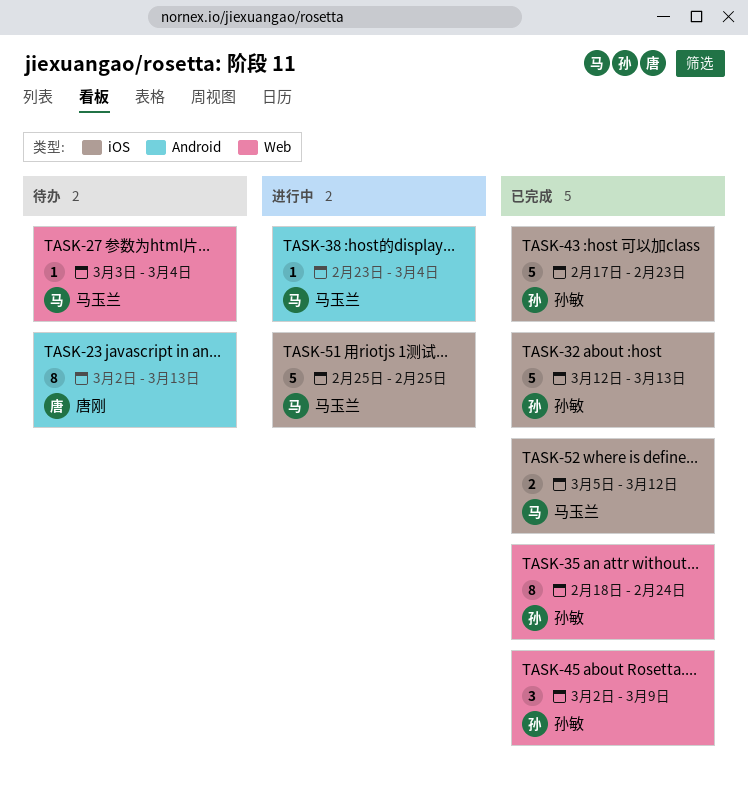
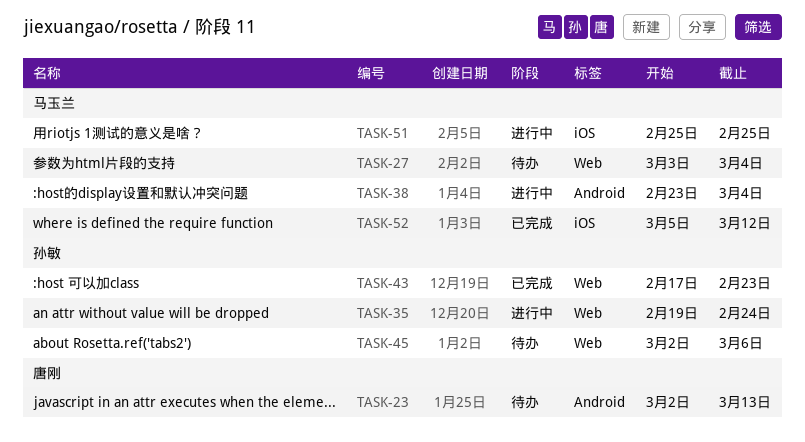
TASK-32: present -> none
TASK-35, status: 已完成 -> 进行中
TASK-35, start: Feb 18 -> Feb 19
TASK-43, label: iOS -> Web
TASK-45, status: 已完成 -> 待办
TASK-45, due: Mar 9 -> Mar 6

